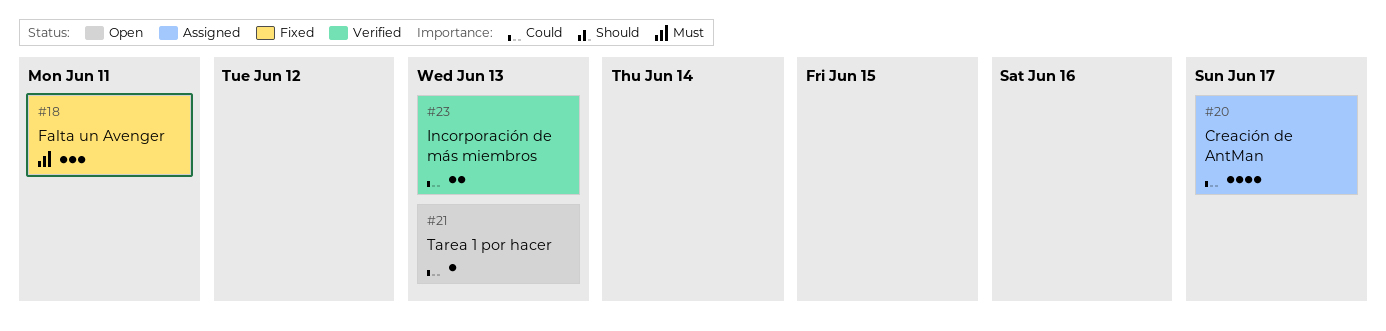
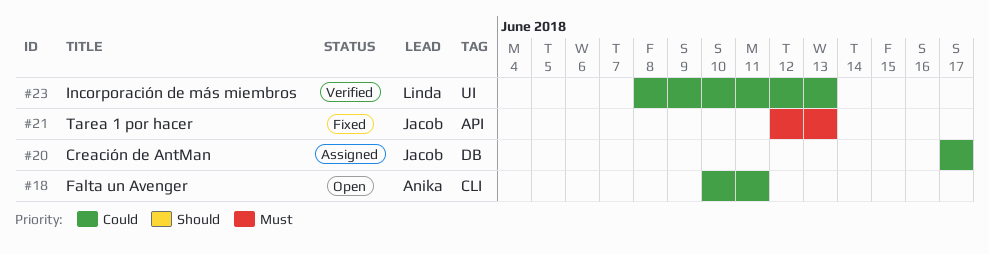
#18, status: Fixed -> Open
#18, priority: Must -> Could
#21, status: Open -> Fixed
#21, priority: Could -> Must

